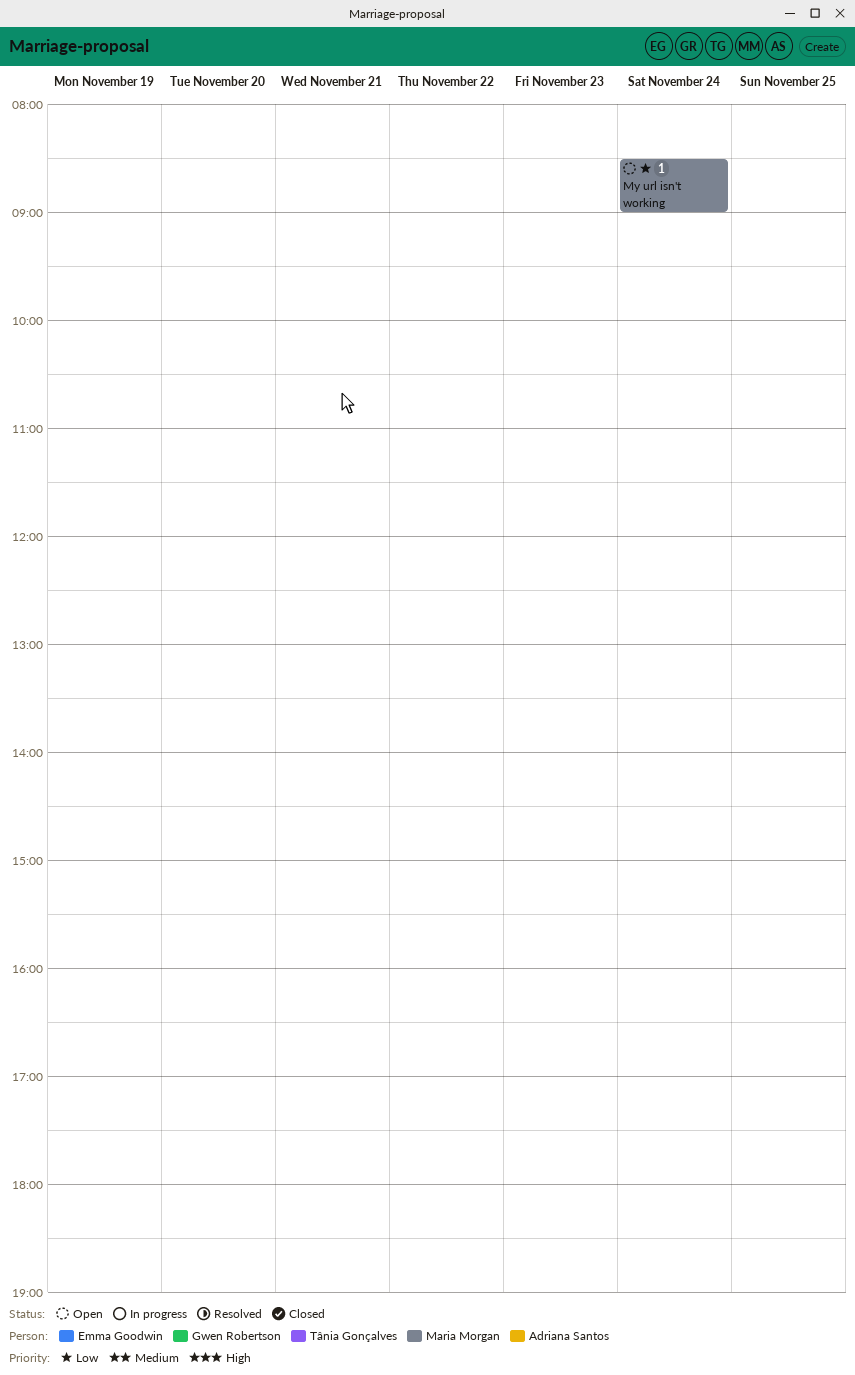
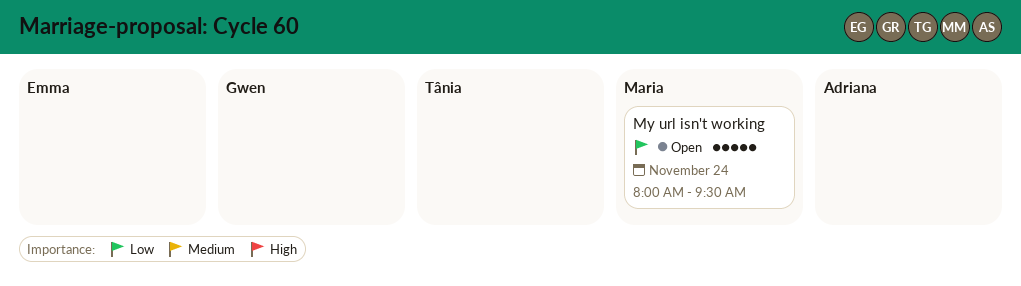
My url isn't working, estimate: 1 -> 5
My url isn't working, begins: 08:30 -> 08:00
My url isn't working, ends: 09:00 -> 09:30

